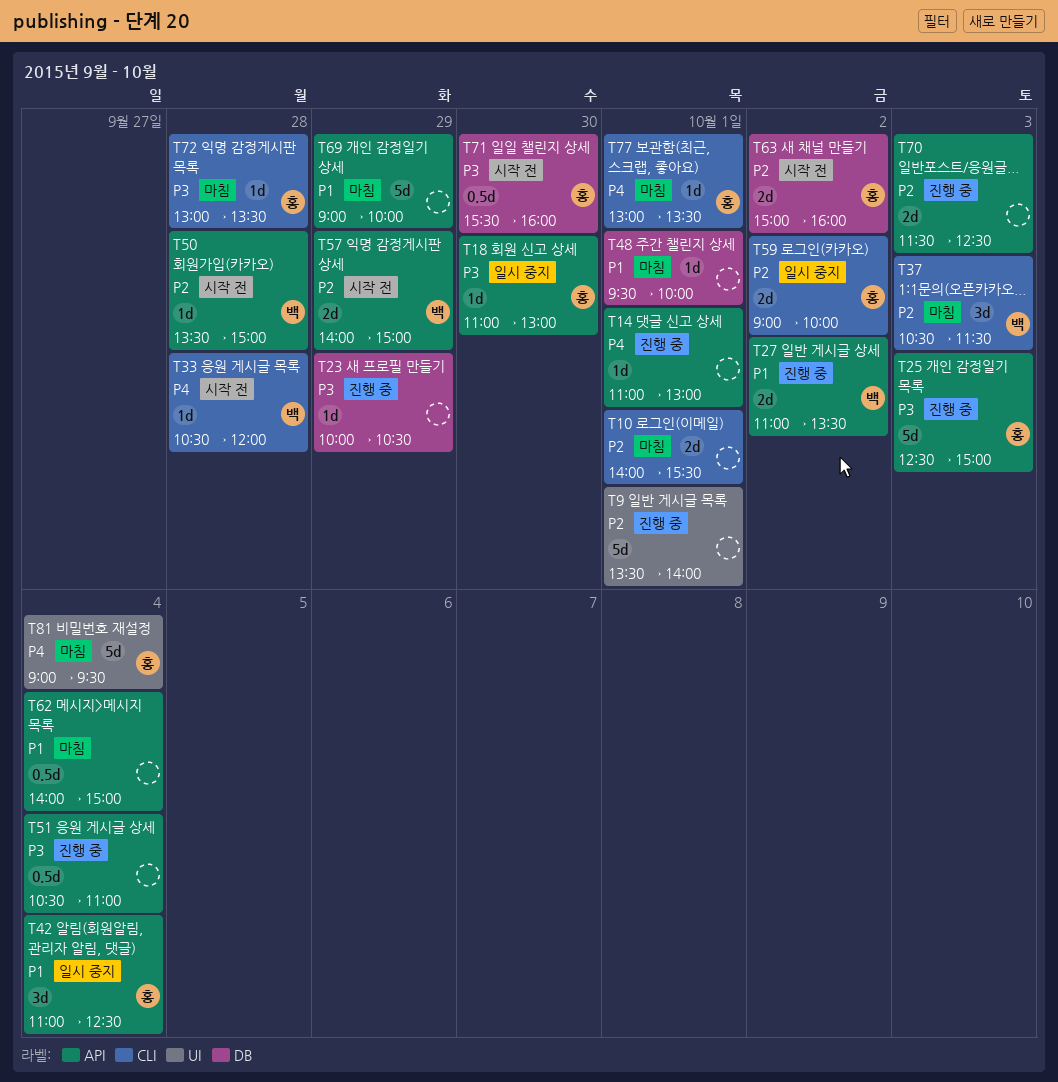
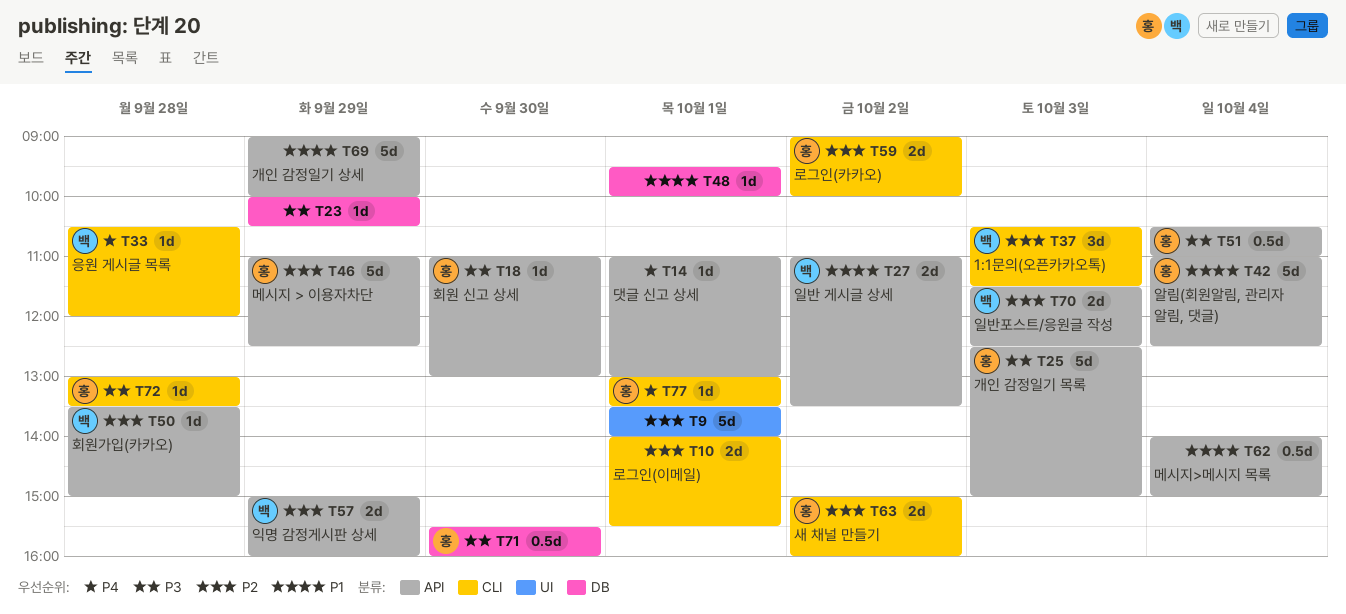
T42, estimate: 3d -> 5d
T46: none -> present
T51, owner: none -> 홍
T57, begins: 14:00 -> 15:00
T57, ends: 15:00 -> 16:00
T63, label: DB -> CLI
T70, owner: none -> 백
T81: present -> none

